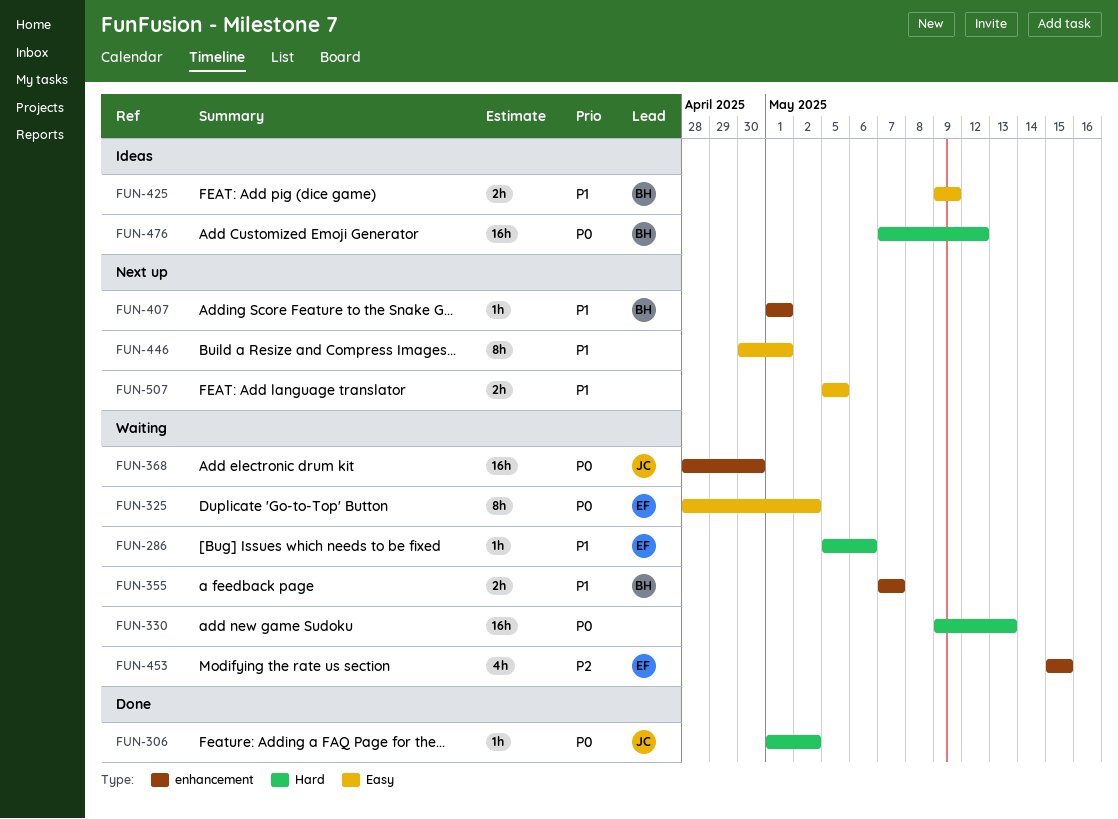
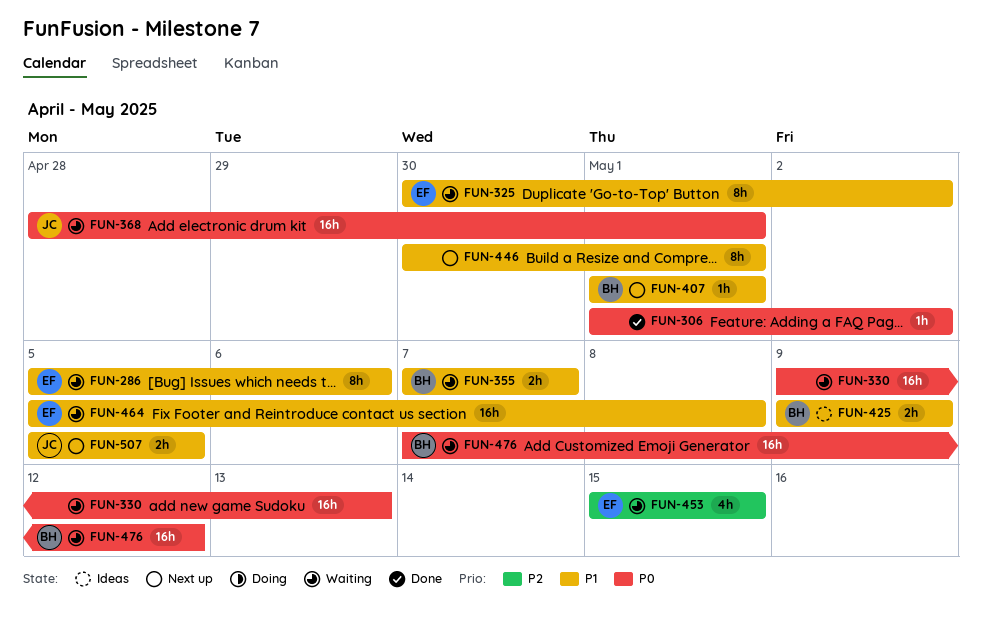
FUN-286, estimate: 1h -> 8h
FUN-306, owner: JC -> none
FUN-325, priority: P0 -> P1
FUN-325, start: Apr 28 -> Apr 30
FUN-368, due: Apr 30 -> May 1
FUN-464: none -> present
FUN-476, status: Ideas -> Waiting
FUN-507, owner: none -> JC

